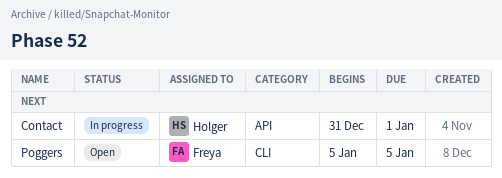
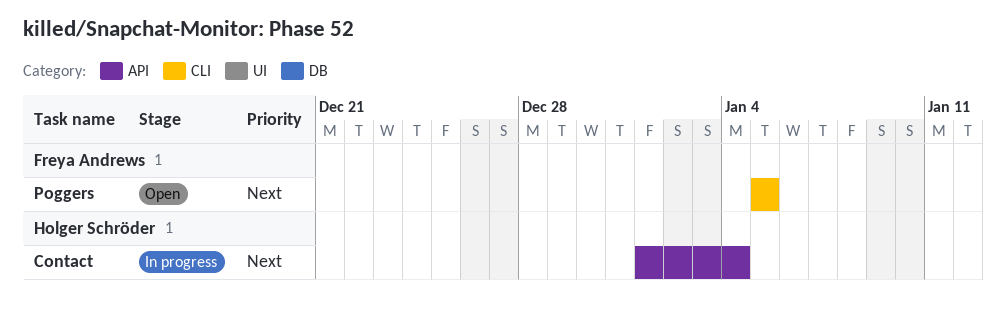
Contact, start: Dec 31 -> Jan 1
Contact, due: Jan 1 -> Jan 4

